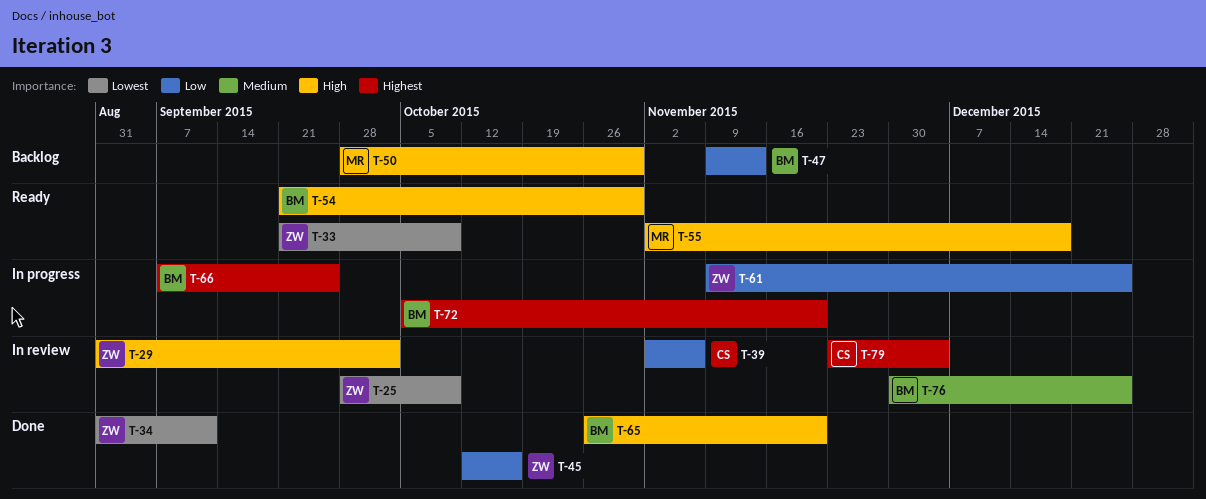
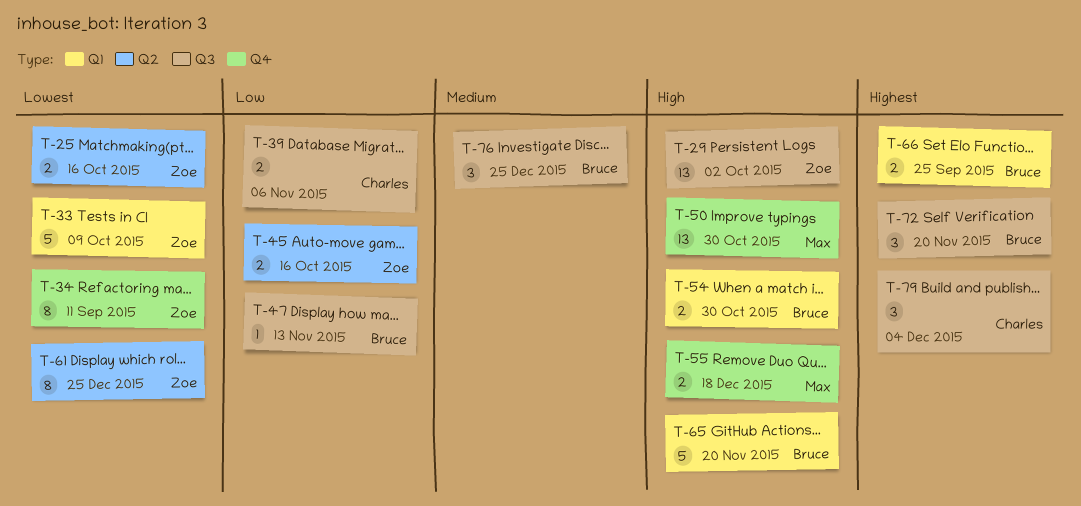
T-25, due: Oct 9 -> Oct 16
T-61, priority: Low -> Lowest

